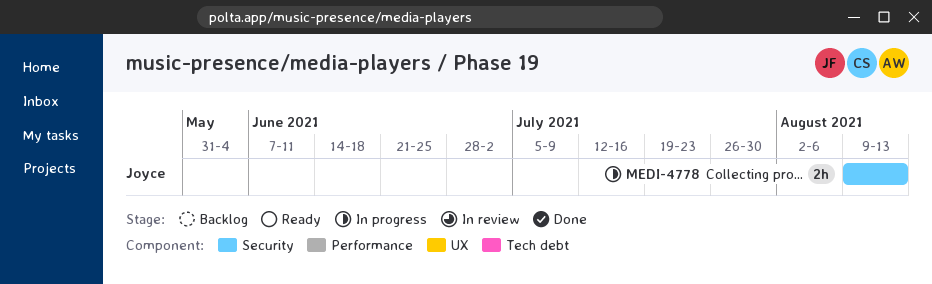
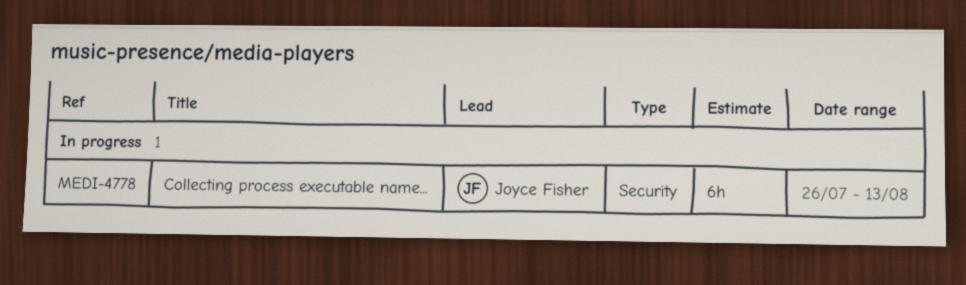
MEDI-4778, estimate: 2h -> 6h
MEDI-4778, start: Aug 9 -> Jul 26

